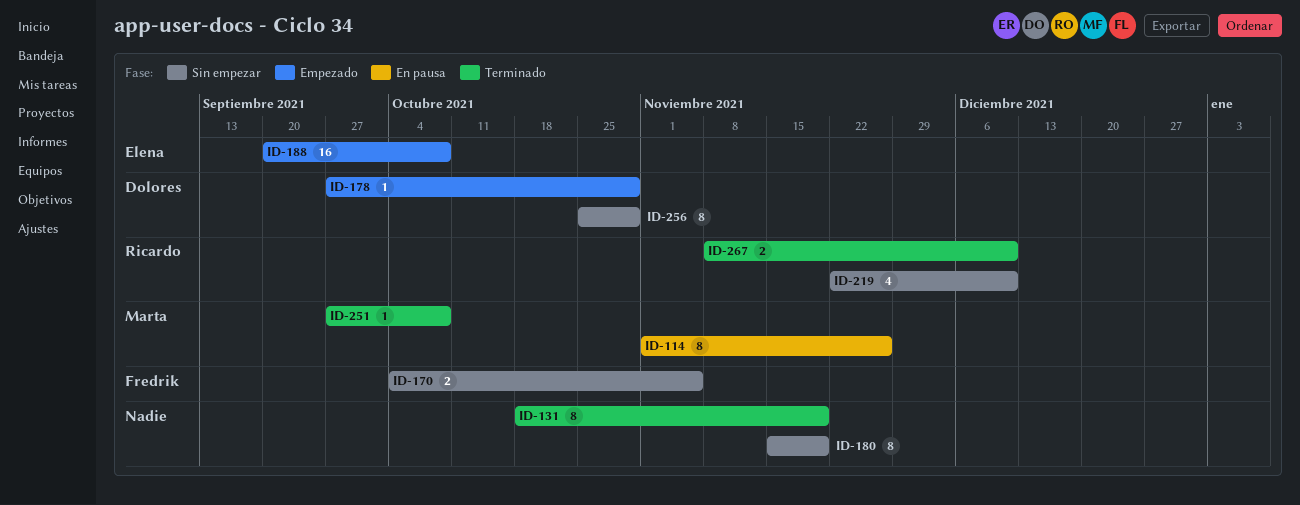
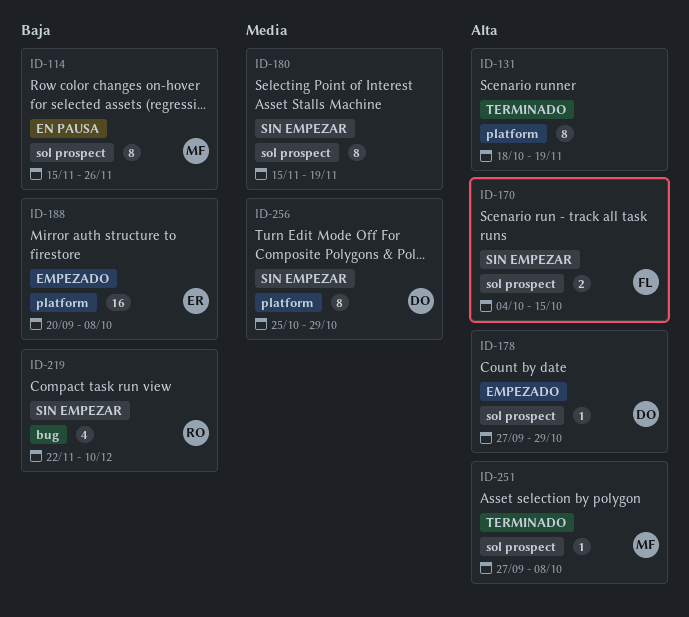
ID-114, start: Nov 1 -> Nov 15
ID-170, due: Nov 5 -> Oct 15
ID-267: present -> none

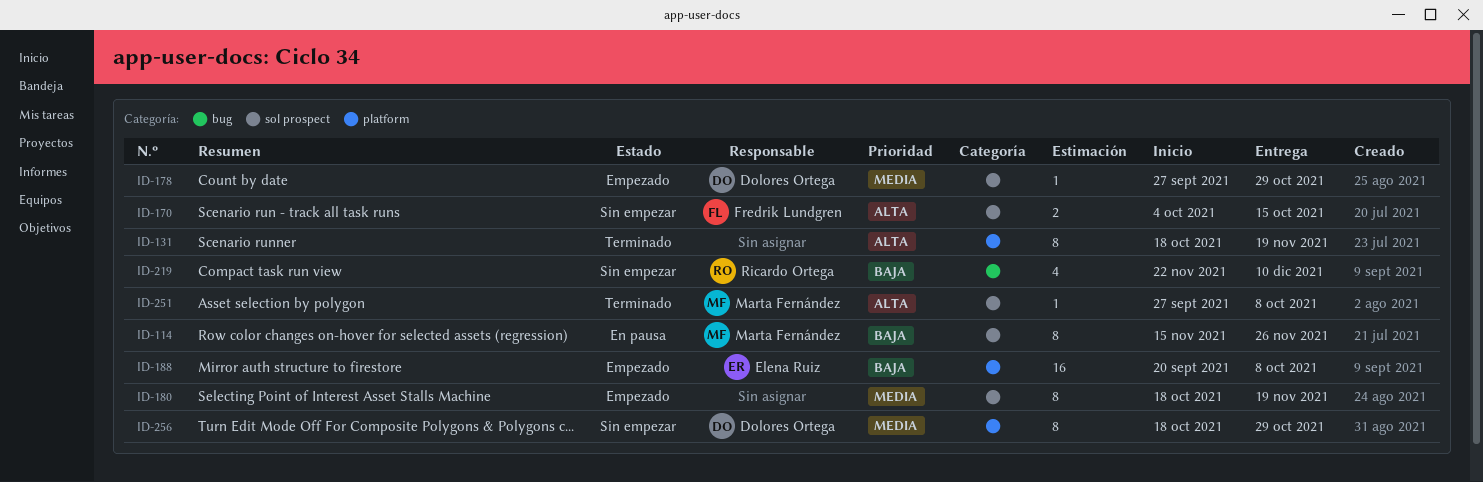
ID-178, priority: Alta -> Media
ID-180, status: Sin empezar -> Empezado
ID-180, start: Nov 15 -> Oct 18
ID-256, start: Oct 25 -> Oct 18

